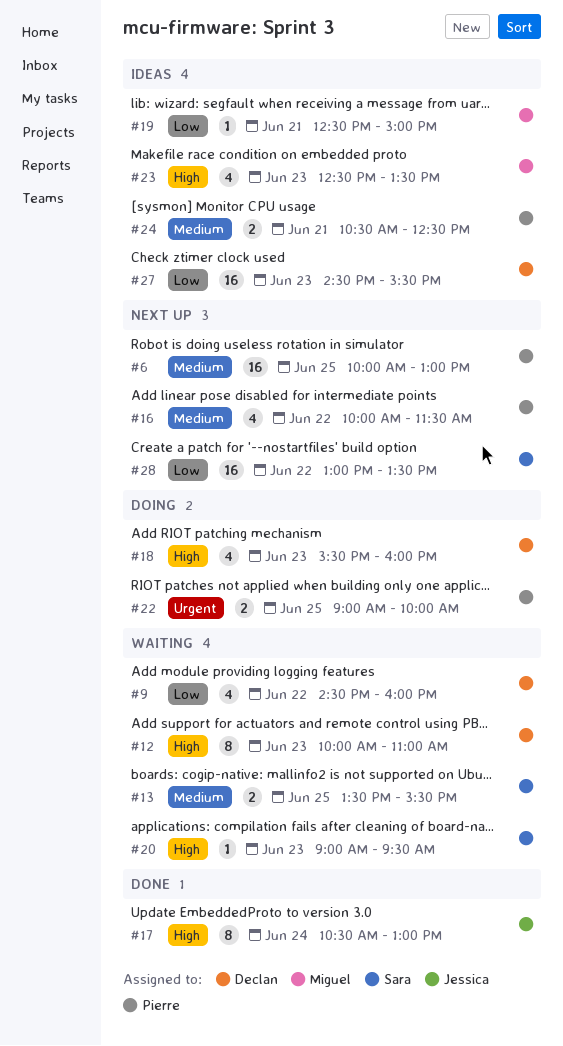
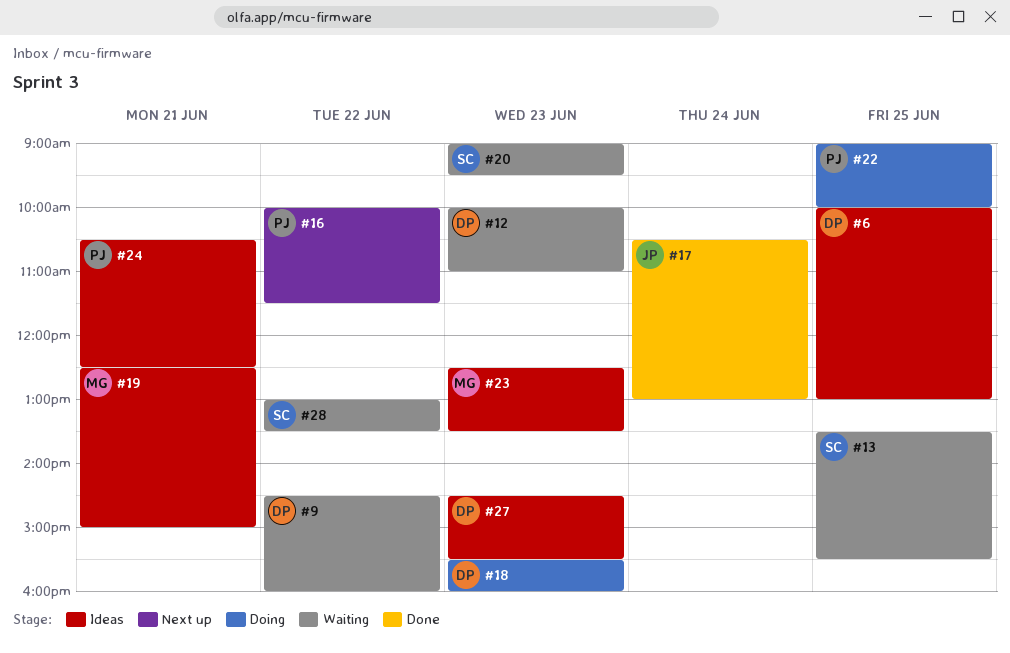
#6, status: Next up -> Ideas
#6, owner: Pierre -> Declan
#28, status: Next up -> Waiting

